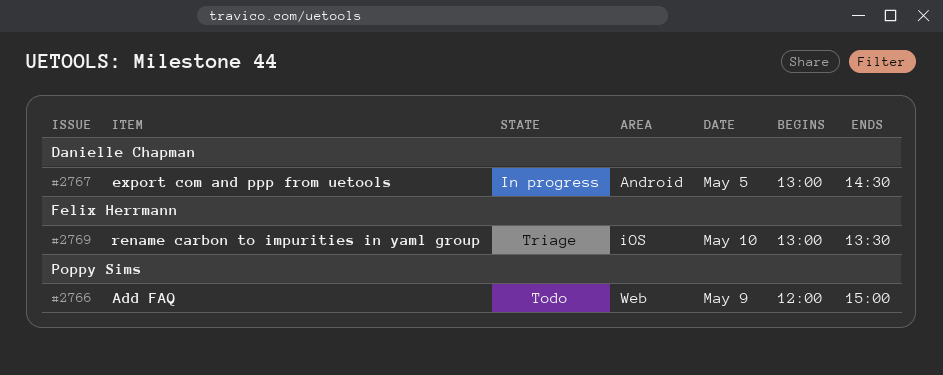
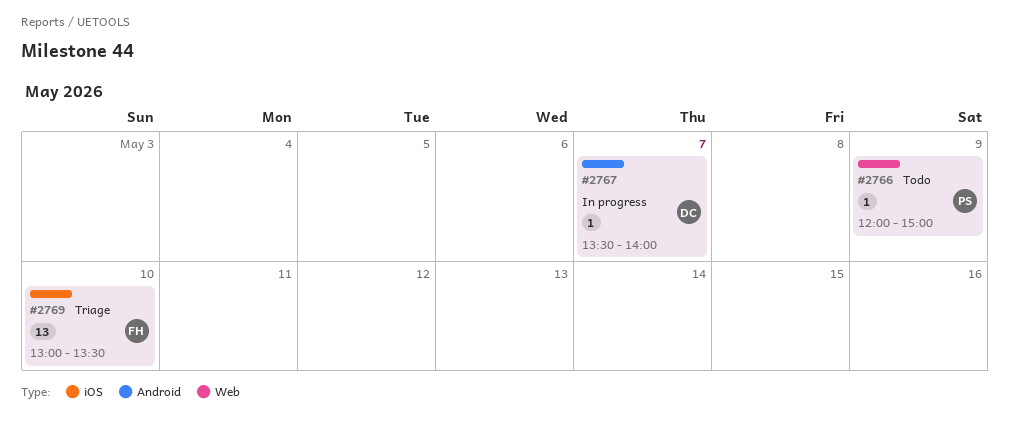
#2767, day: May 5 -> May 7
#2767, begins: 13:00 -> 13:30
#2767, ends: 14:30 -> 14:00

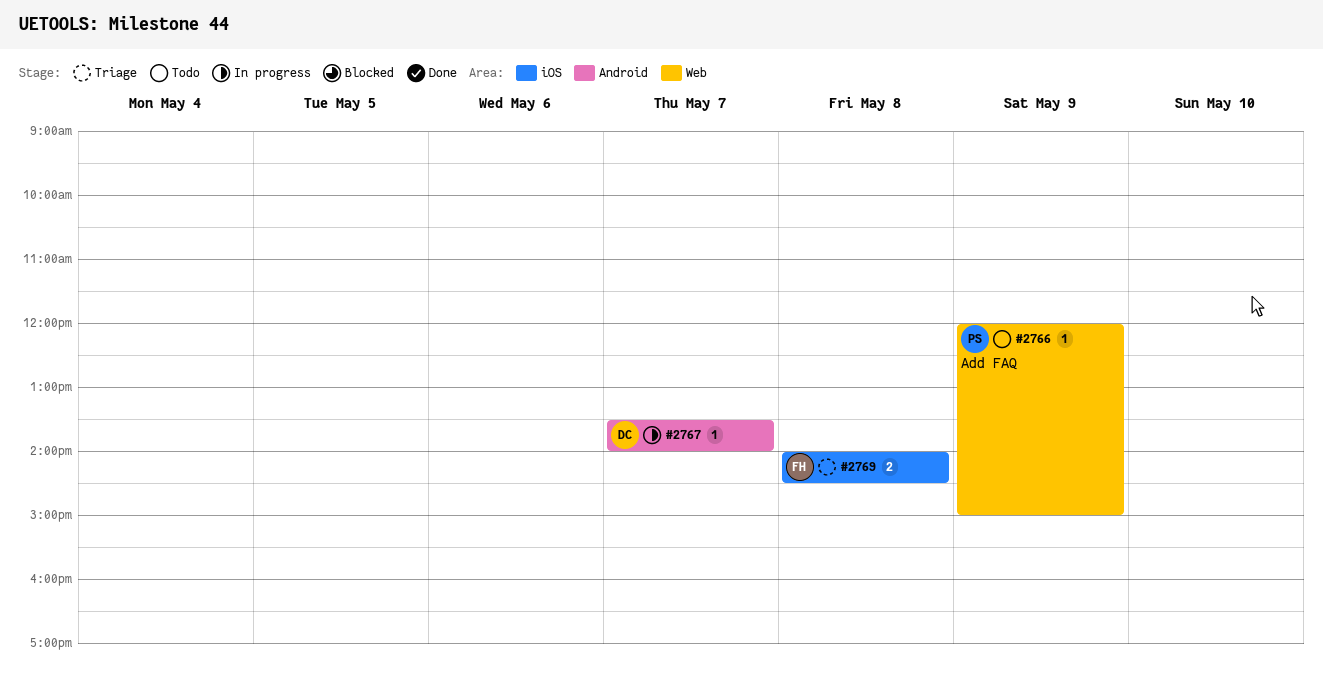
#2769, estimate: 13 -> 2
#2769, day: May 10 -> May 8
#2769, begins: 13:00 -> 14:00
#2769, ends: 13:30 -> 14:30

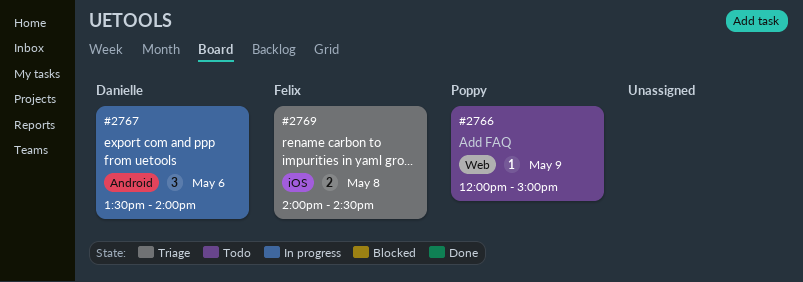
#2767, estimate: 1 -> 3
#2767, day: May 7 -> May 6

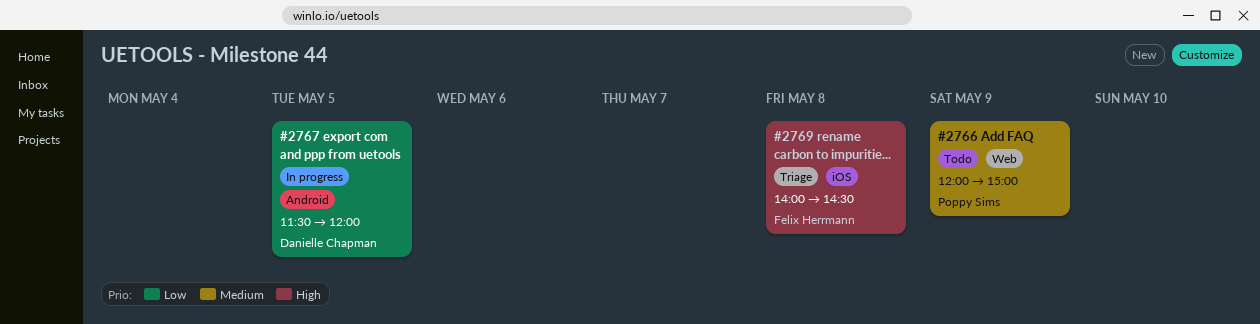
#2767, day: May 6 -> May 5
#2767, begins: 13:30 -> 11:30
#2767, ends: 14:00 -> 12:00

